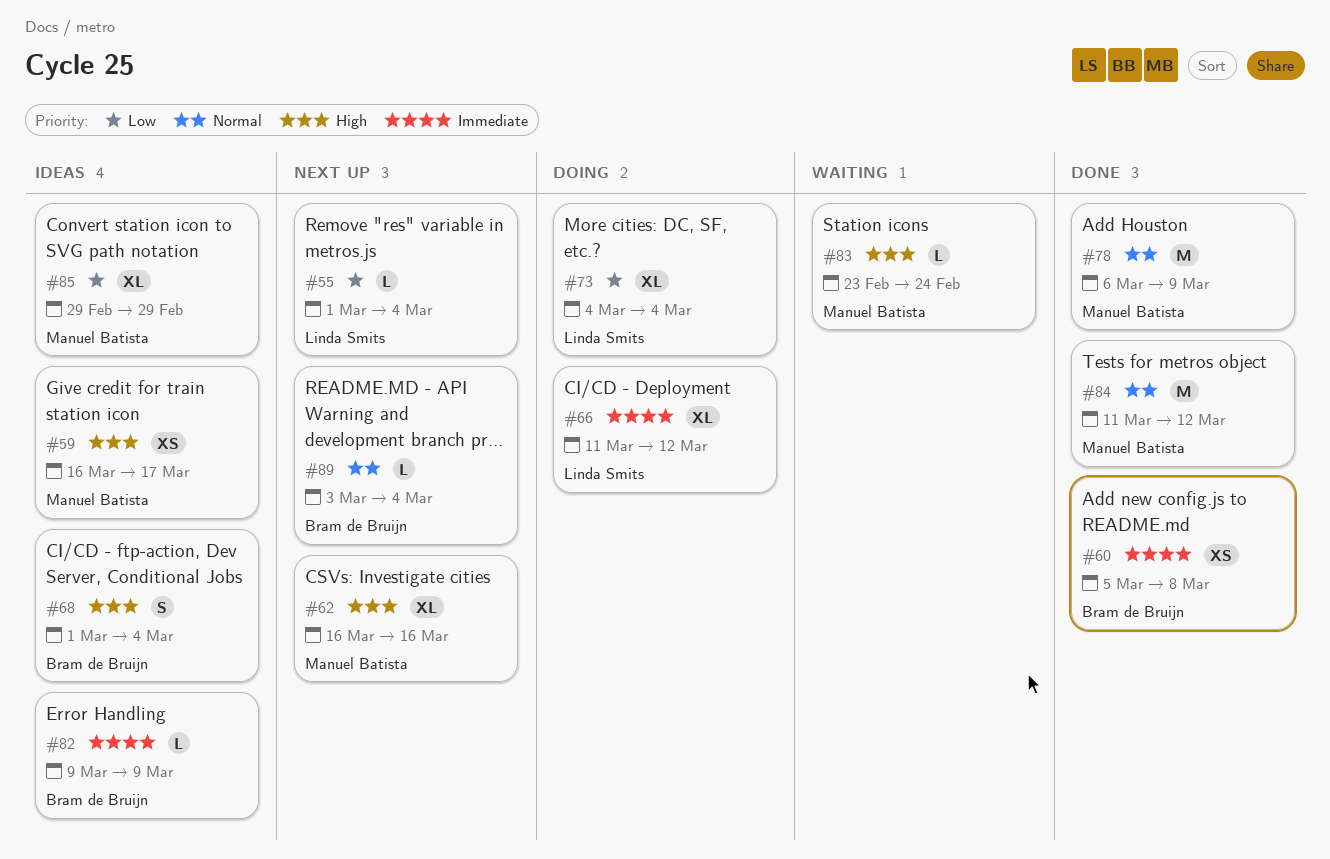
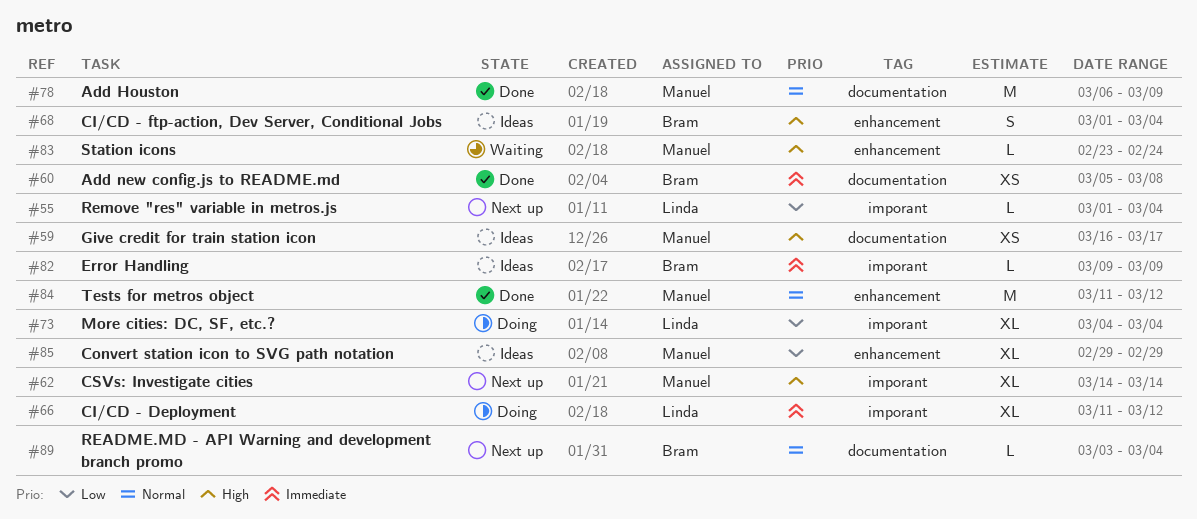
#62, start: Mar 16 -> Mar 14
#62, due: Mar 16 -> Mar 14

